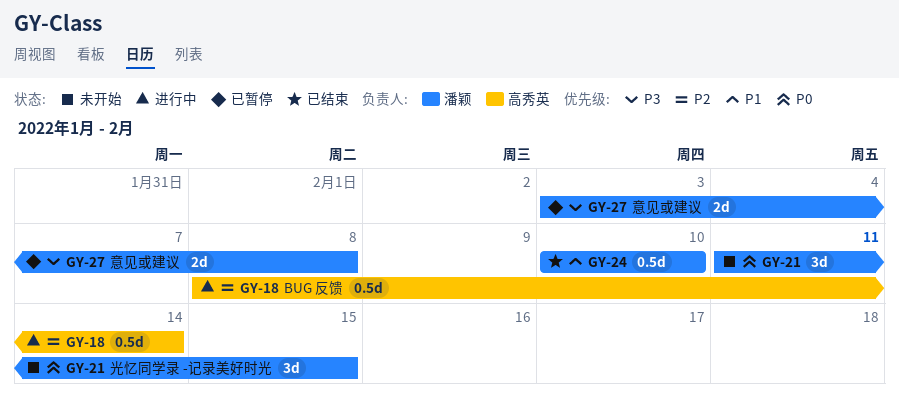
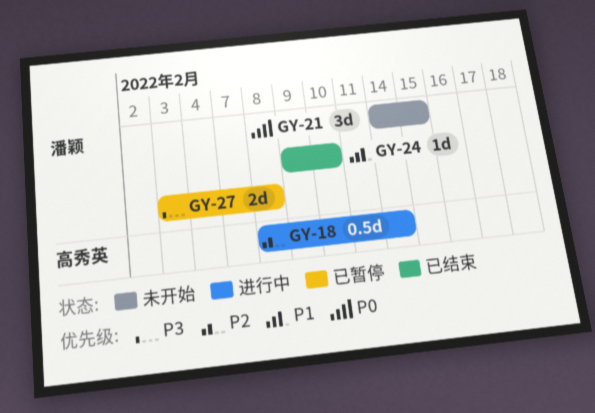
GY-21, start: Feb 11 -> Feb 14
GY-24, estimate: 0.5d -> 1d
GY-24, start: Feb 10 -> Feb 9

